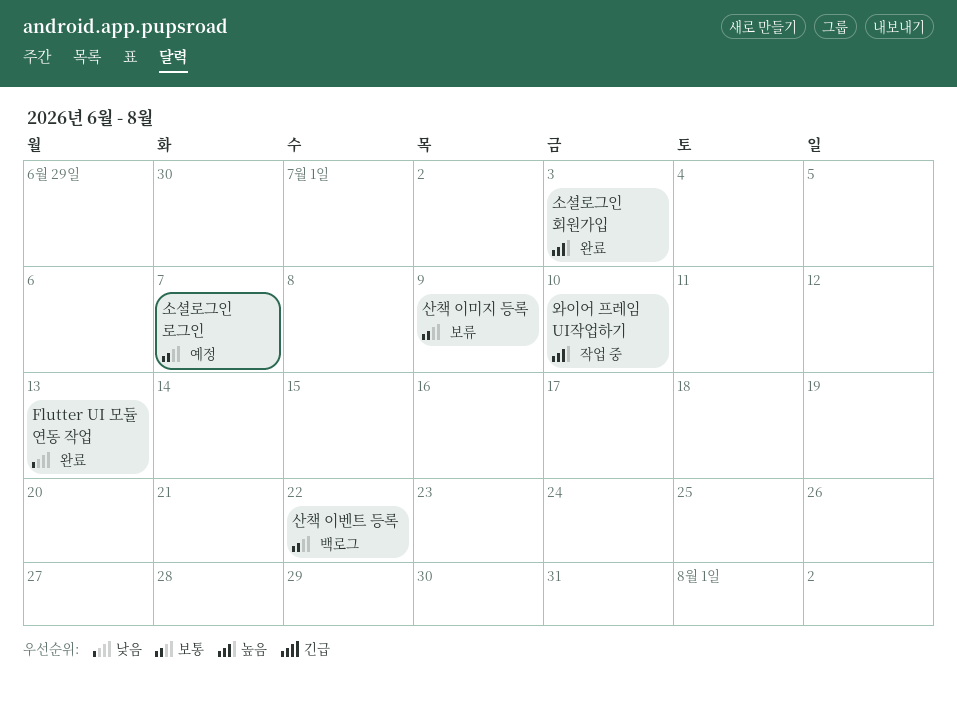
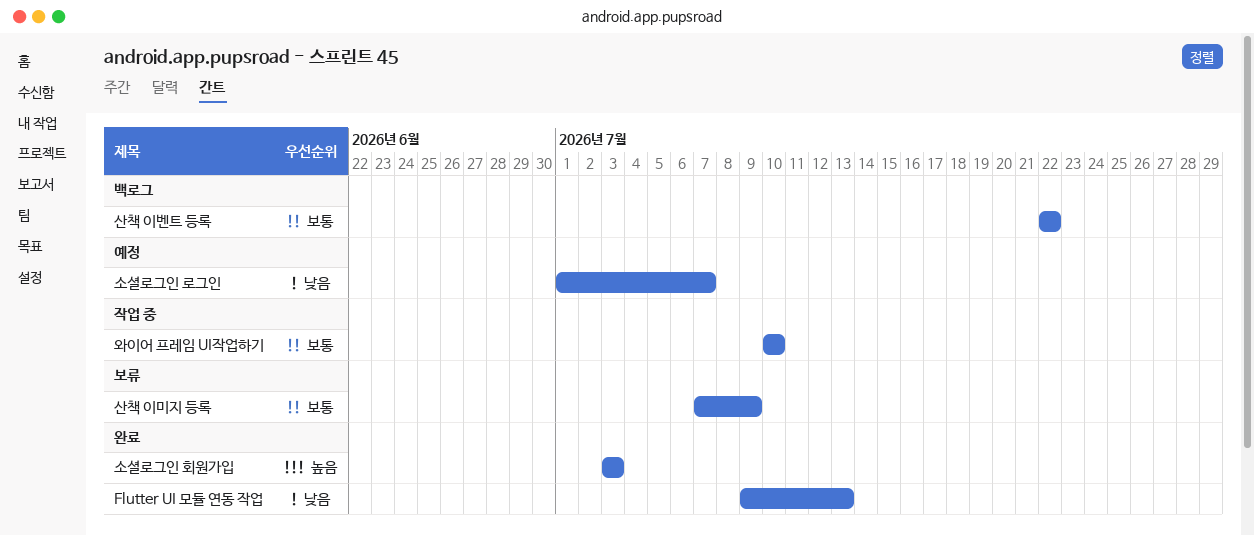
소셜로그인 로그인, priority: 보통 -> 낮음
와이어 프레임 UI작업하기, priority: 높음 -> 보통

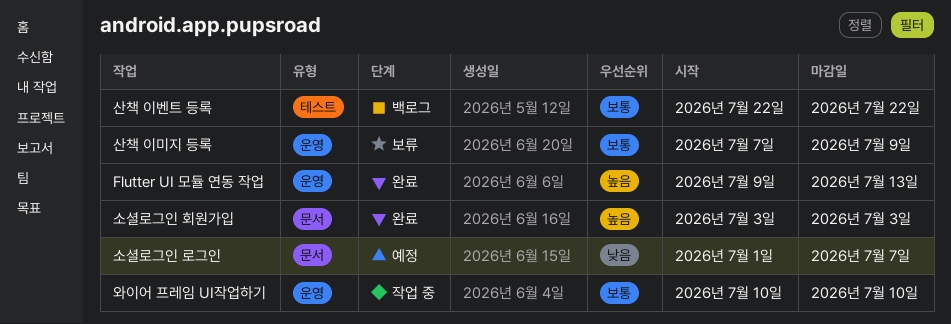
Flutter UI 모듈 연동 작업, priority: 낮음 -> 높음

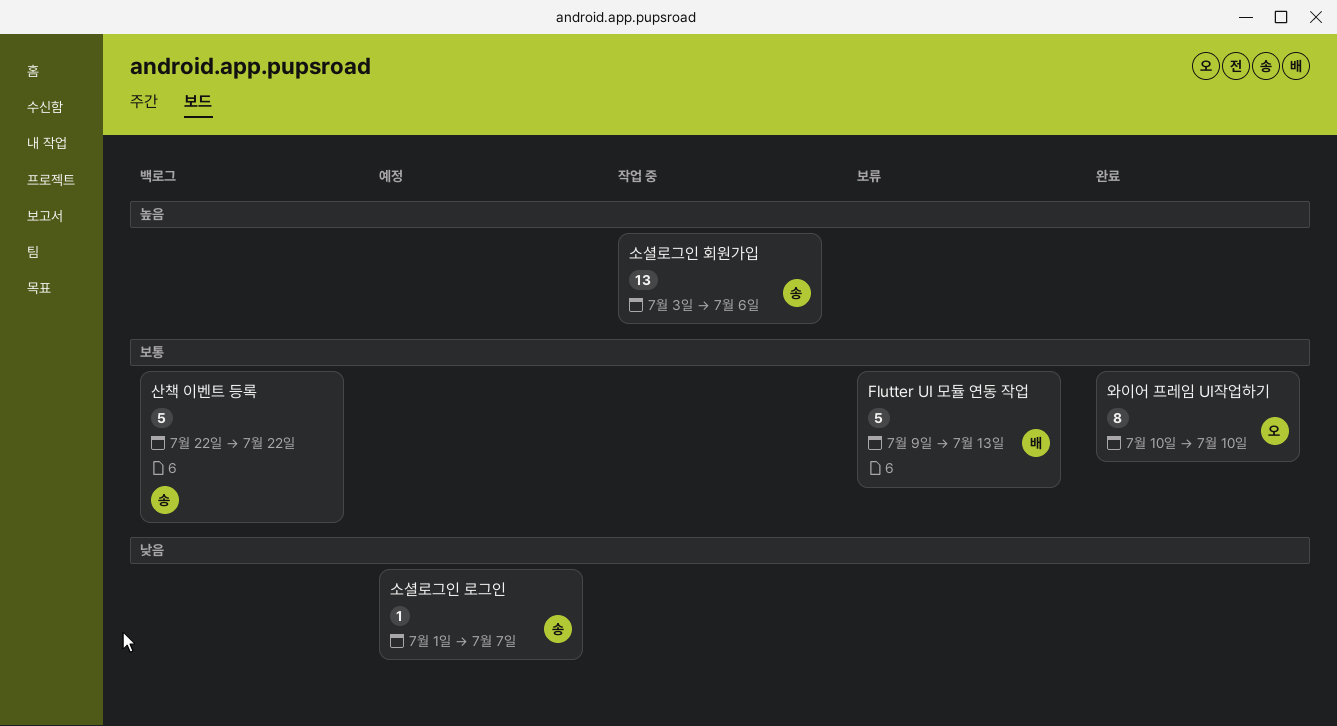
Flutter UI 모듈 연동 작업, status: 완료 -> 보류
Flutter UI 모듈 연동 작업, priority: 높음 -> 보통
산책 이미지 등록: present -> none
소셜로그인 회원가입, status: 완료 -> 작업 중
소셜로그인 회원가입, due: Jul 3 -> Jul 6
와이어 프레임 UI작업하기, status: 작업 중 -> 완료

